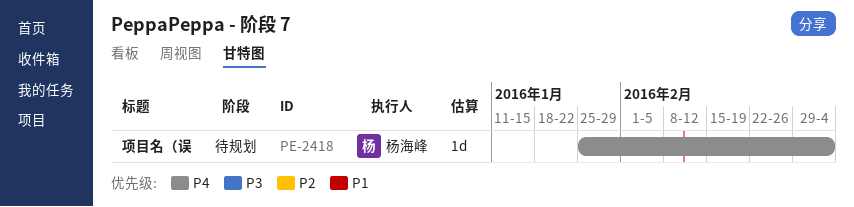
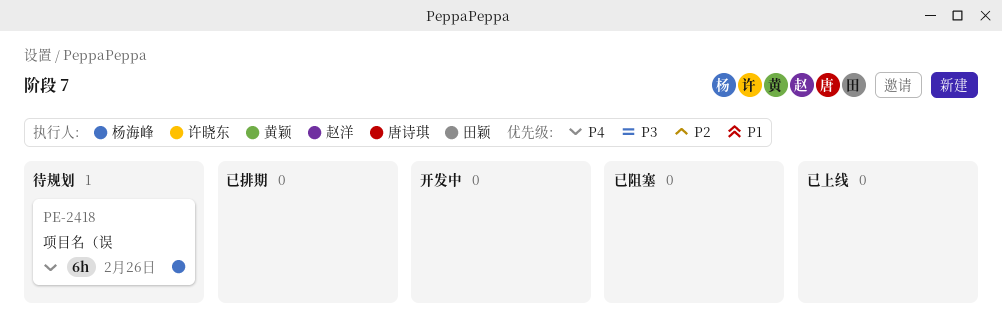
PE-2418, estimate: 1d -> 6h
PE-2418, due: Mar 4 -> Feb 26

